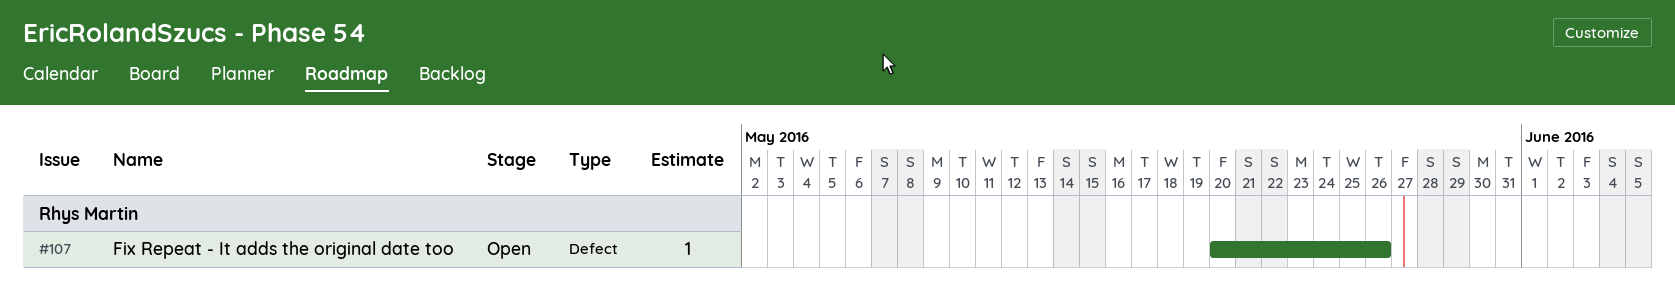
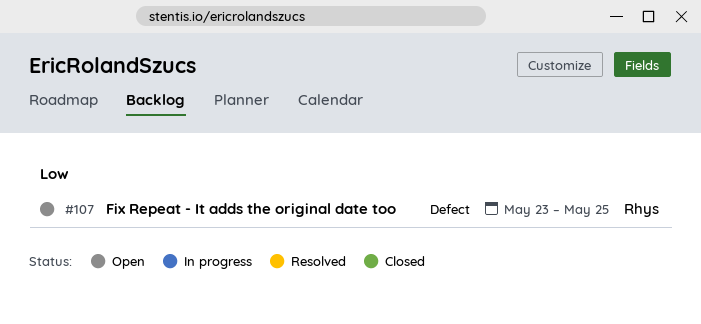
#107, start: May 20 -> May 23
#107, due: May 26 -> May 25

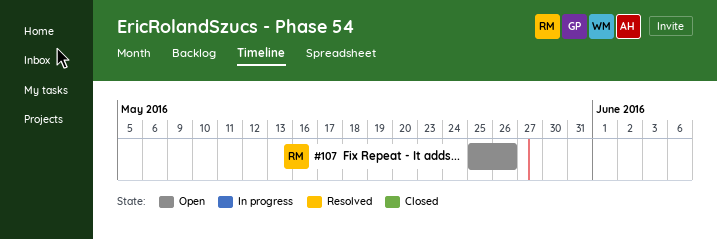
#107, start: May 23 -> May 25
#107, due: May 25 -> May 26

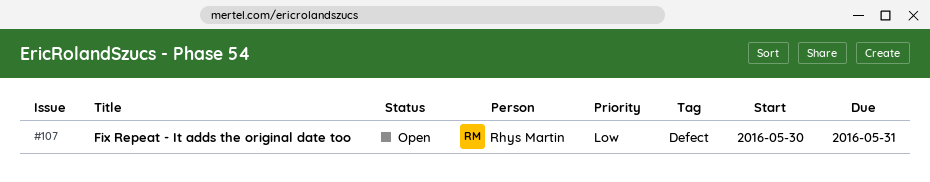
#107, start: May 25 -> May 30
#107, due: May 26 -> May 31

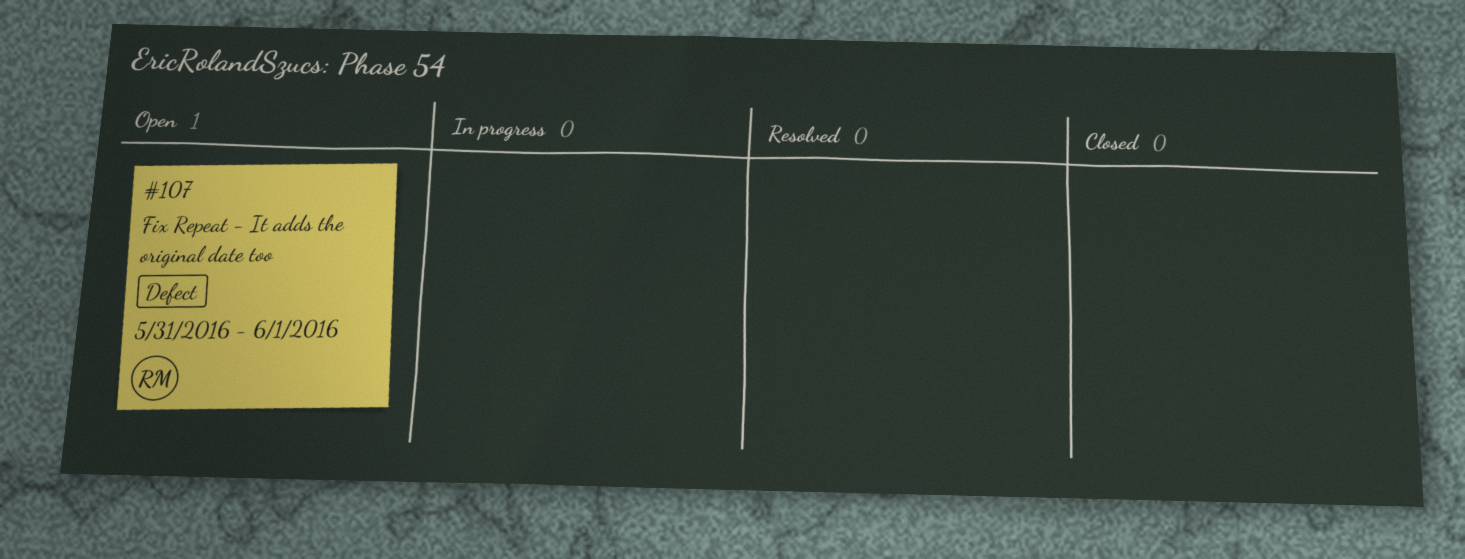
#107, start: May 30 -> May 31
#107, due: May 31 -> Jun 1

